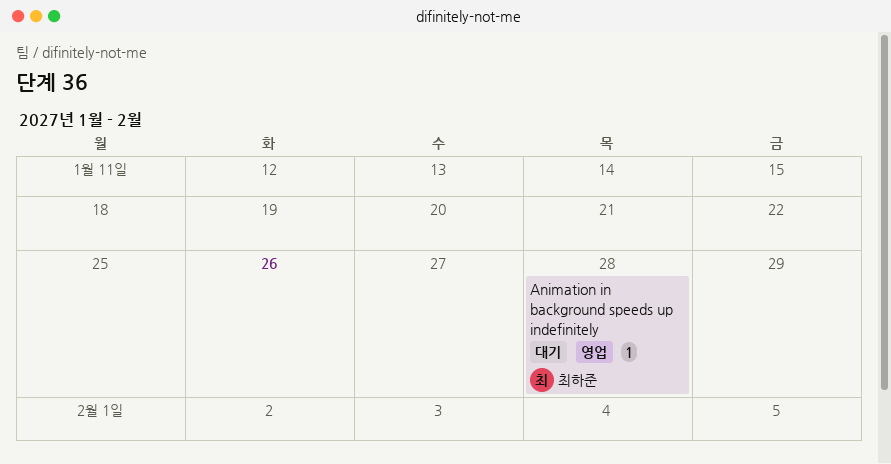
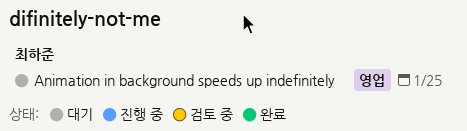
Animation in background speeds up indefinitely, due: Jan 28 -> Jan 25

